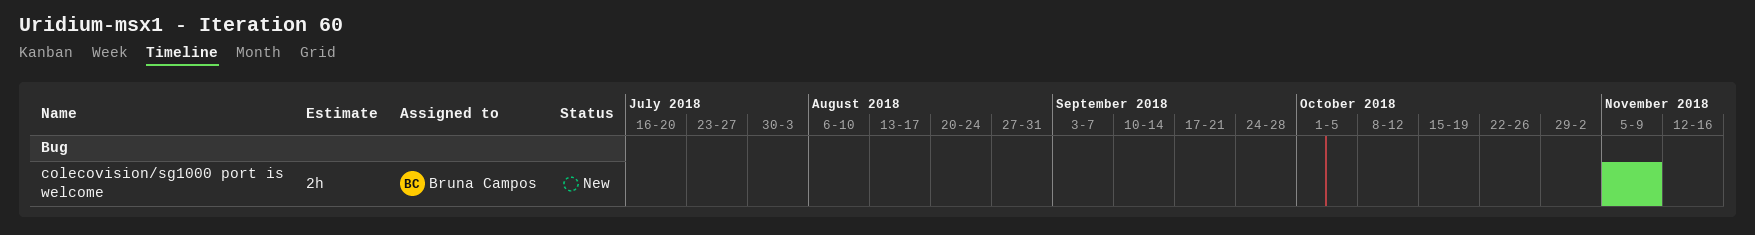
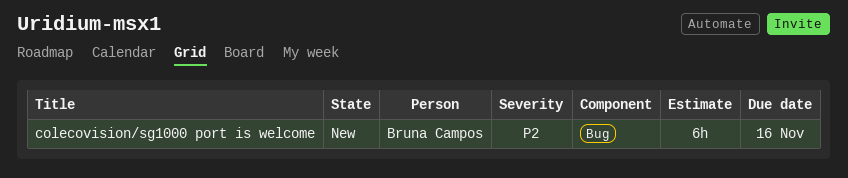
colecovision/sg1000 port is welcome, estimate: 2h -> 6h
colecovision/sg1000 port is welcome, due: Nov 9 -> Nov 16

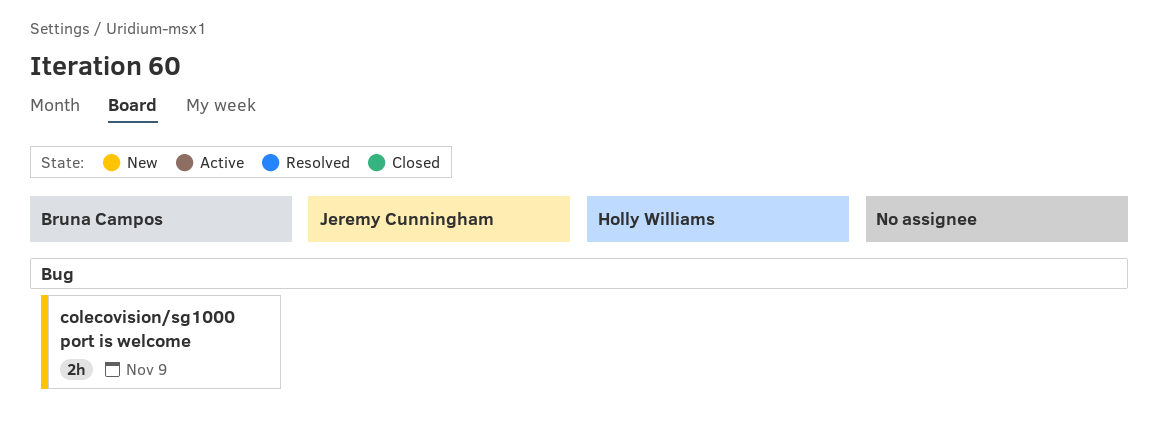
colecovision/sg1000 port is welcome, estimate: 6h -> 2h
colecovision/sg1000 port is welcome, due: Nov 16 -> Nov 9

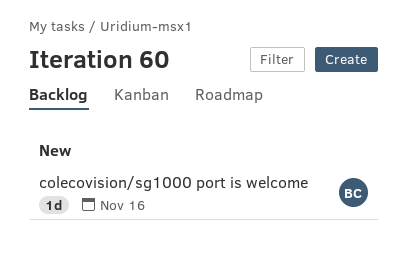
colecovision/sg1000 port is welcome, estimate: 2h -> 1d
colecovision/sg1000 port is welcome, due: Nov 9 -> Nov 16

